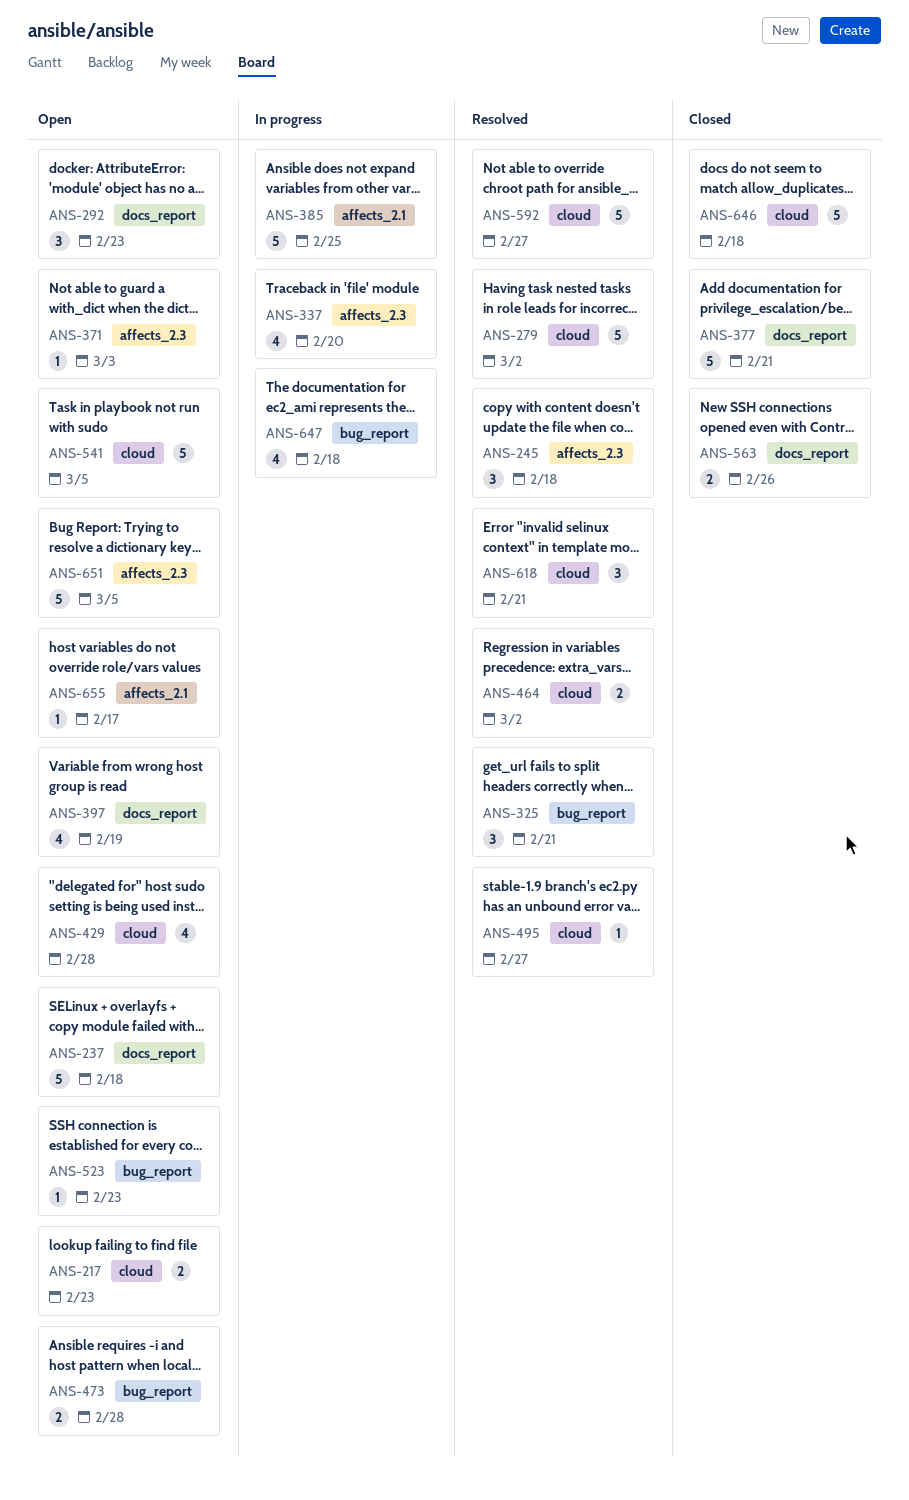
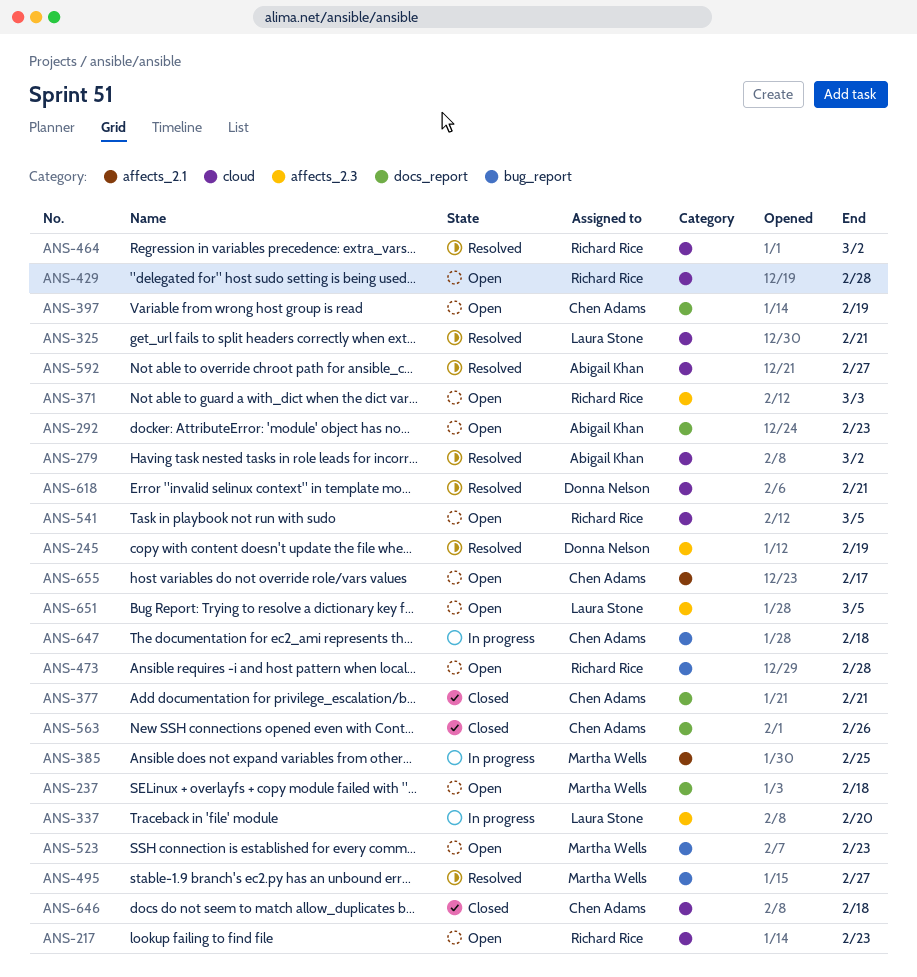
ANS-245, due: Feb 18 -> Feb 19
ANS-325, label: bug_report -> cloud
ANS-495, label: cloud -> bug_report

